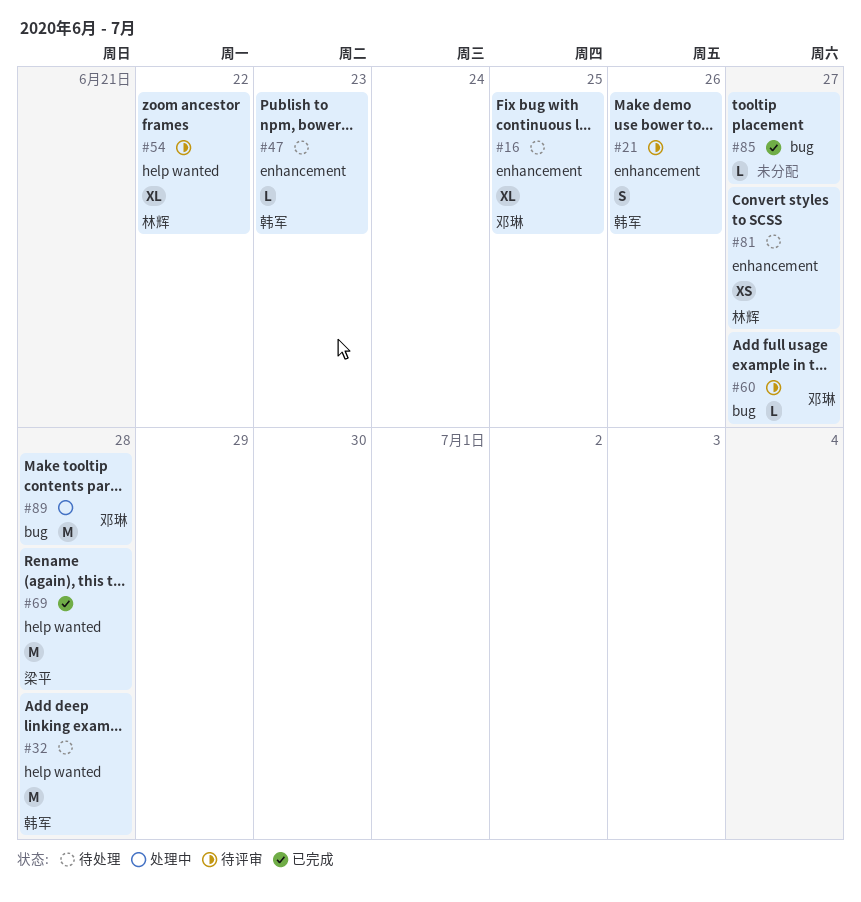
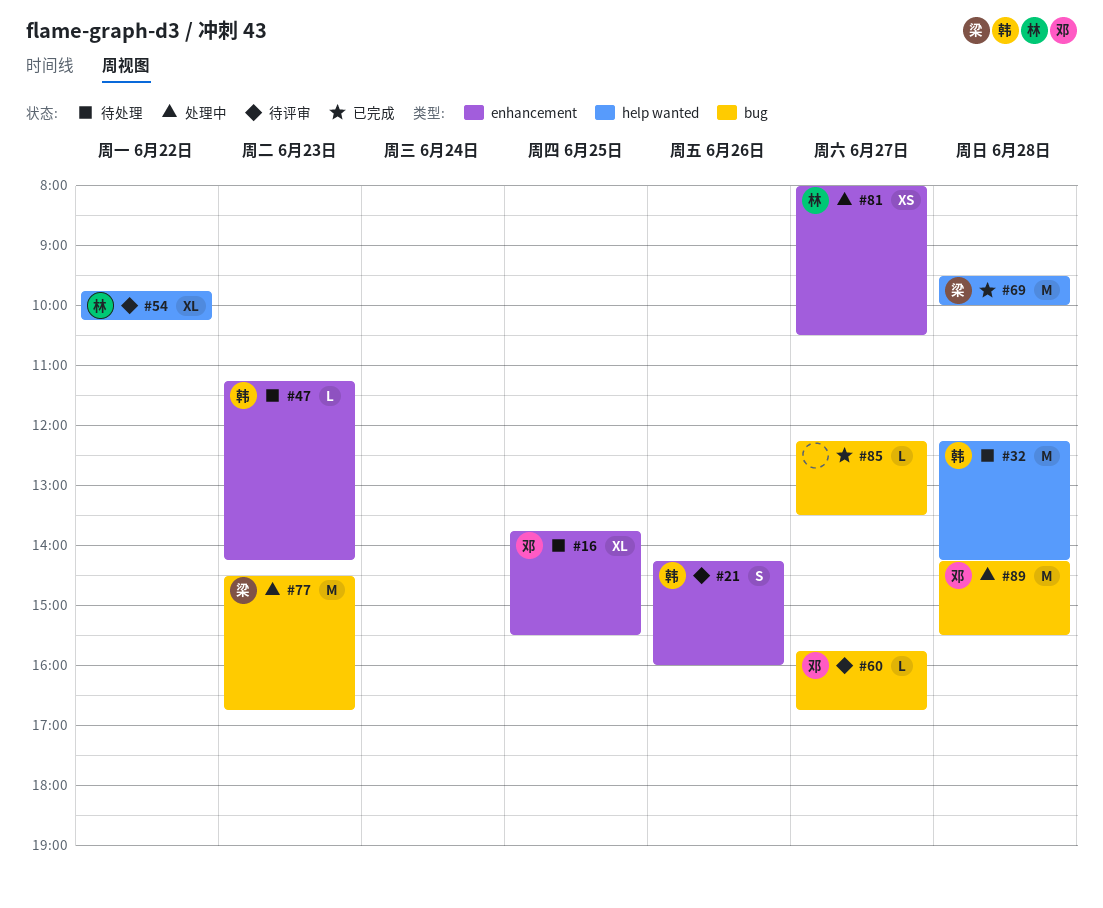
#77: none -> present
#81, status: 待处理 -> 处理中

